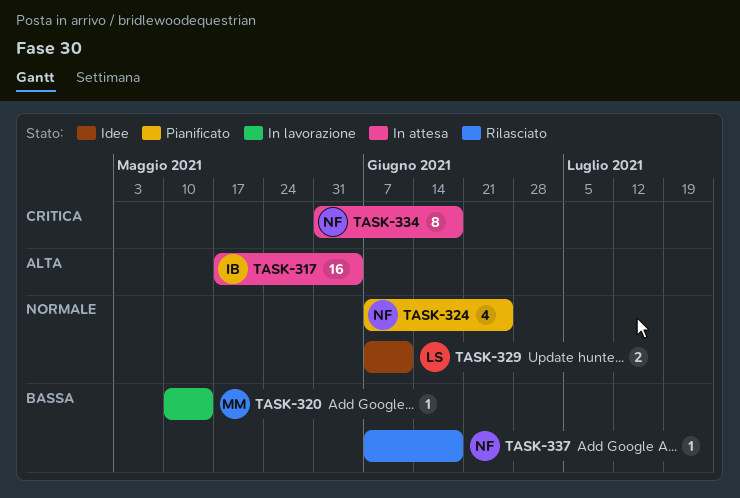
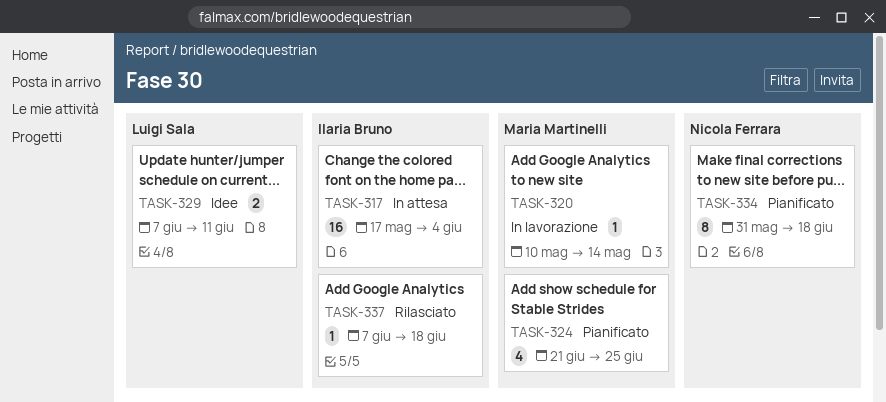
TASK-324, owner: Nicola Ferrara -> Maria Martinelli
TASK-324, start: Jun 7 -> Jun 21
TASK-334, status: In attesa -> Pianificato
TASK-337, owner: Nicola Ferrara -> Ilaria Bruno

